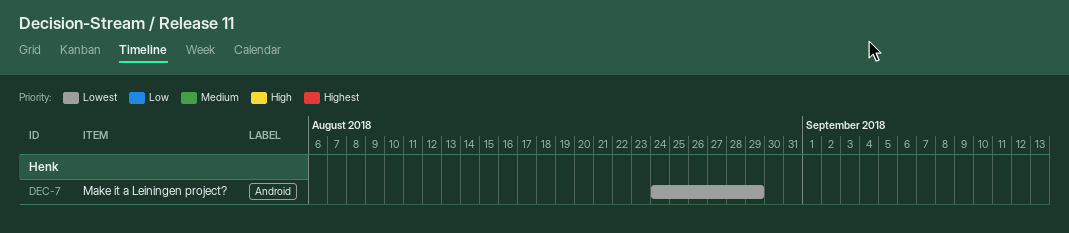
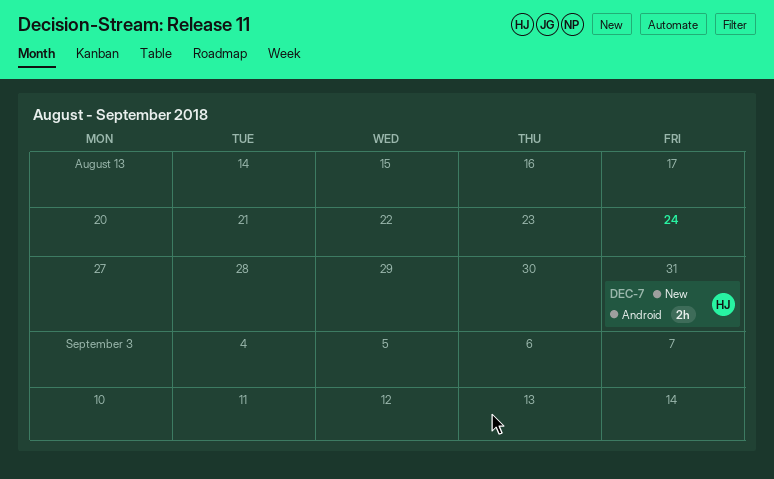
DEC-7, due: Aug 29 -> Aug 31

